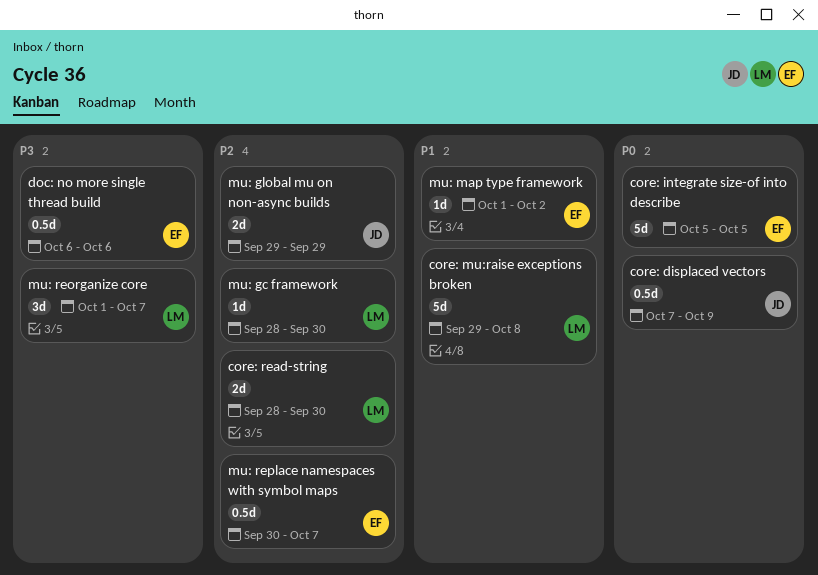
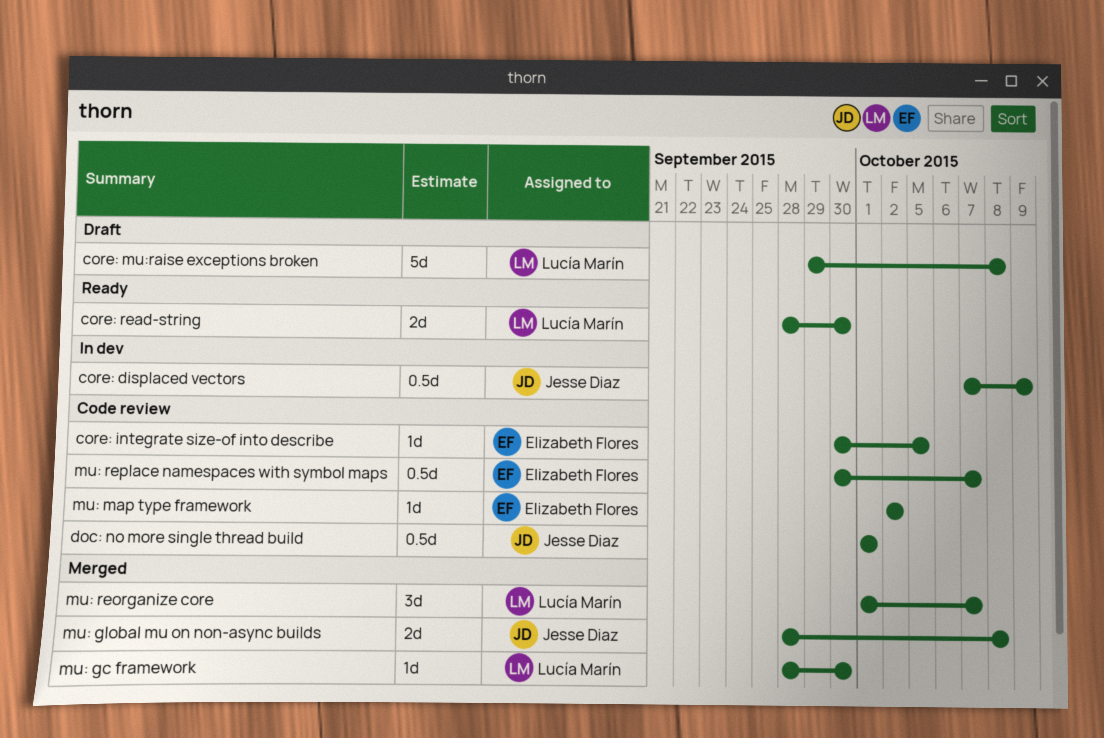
core: integrate size-of into describe, estimate: 5d -> 1d
core: integrate size-of into describe, start: Oct 5 -> Sep 30
doc: no more single thread build, owner: Elizabeth Flores -> Jesse Diaz
doc: no more single thread build, start: Oct 6 -> Oct 1
doc: no more single thread build, due: Oct 6 -> Oct 1
mu: global mu on non-async builds, start: Sep 29 -> Sep 28
mu: global mu on non-async builds, due: Sep 29 -> Oct 8
mu: map type framework, start: Oct 1 -> Oct 2

